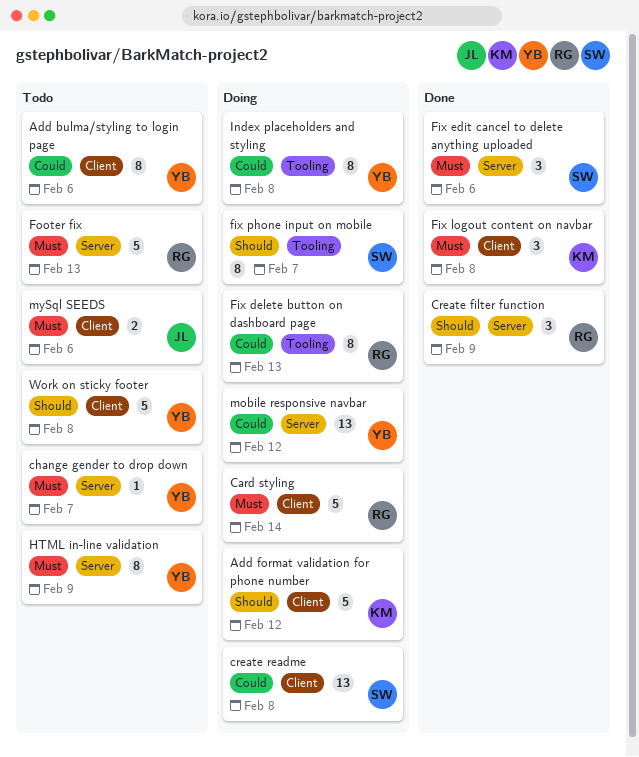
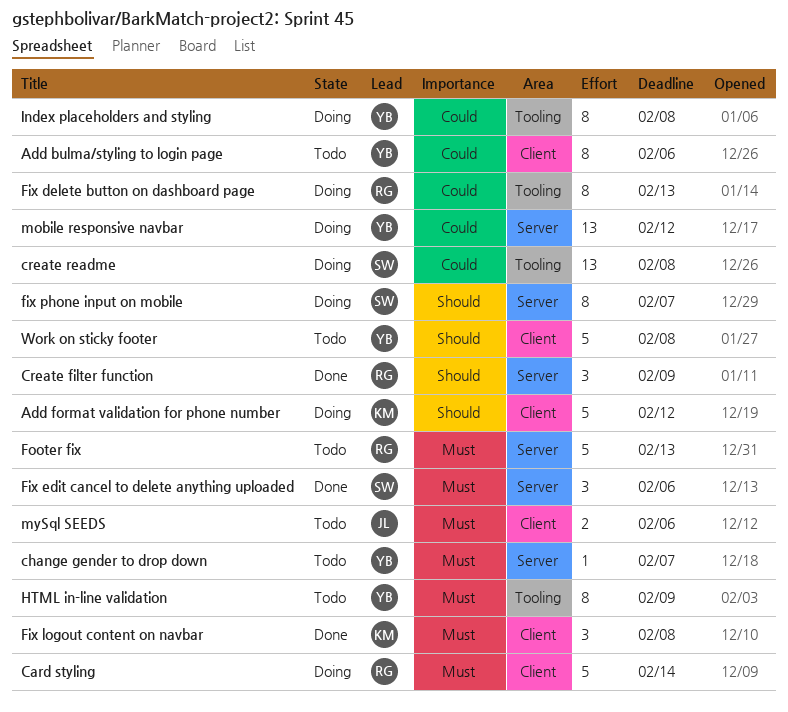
create readme, label: Client -> Tooling
fix phone input on mobile, label: Tooling -> Server
HTML in-line validation, label: Server -> Tooling

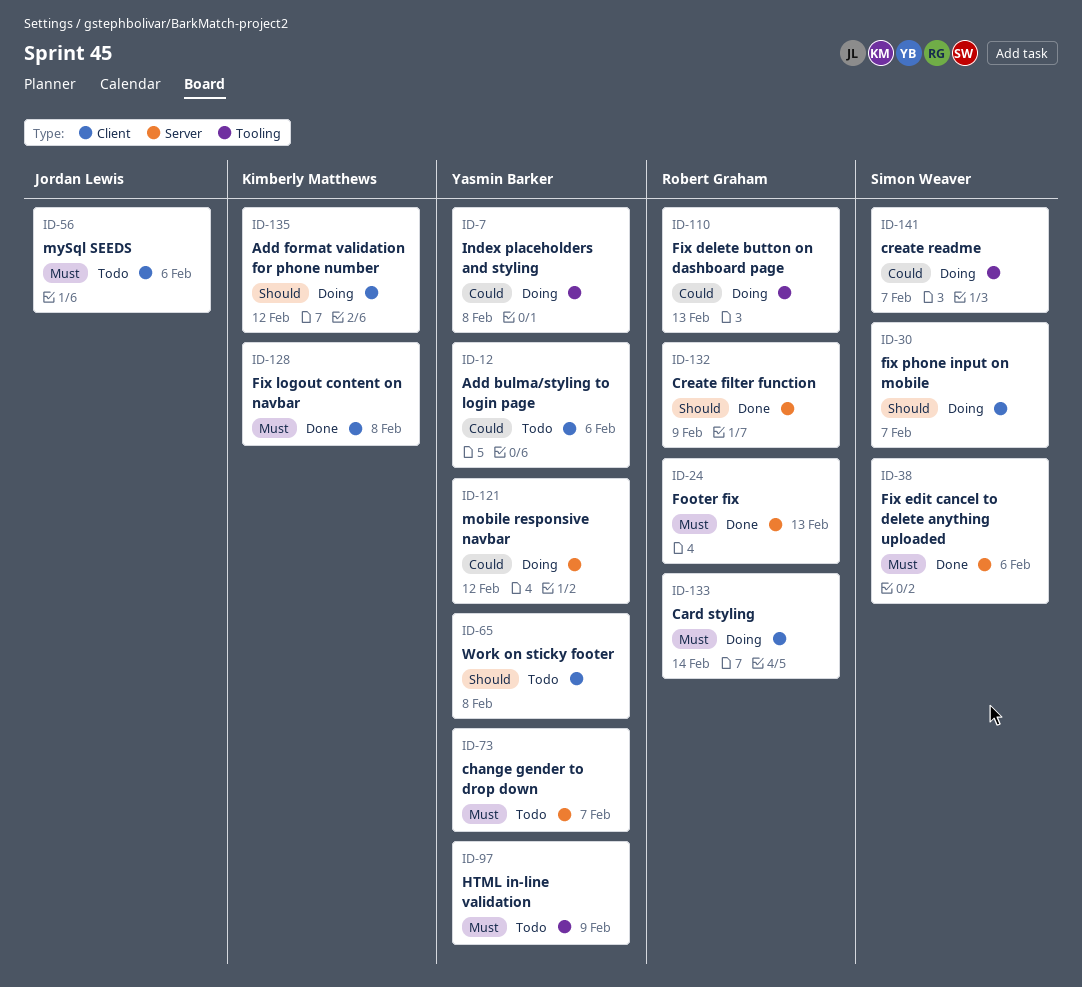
create readme, due: Feb 8 -> Feb 7
fix phone input on mobile, label: Server -> Client
Footer fix, status: Todo -> Done

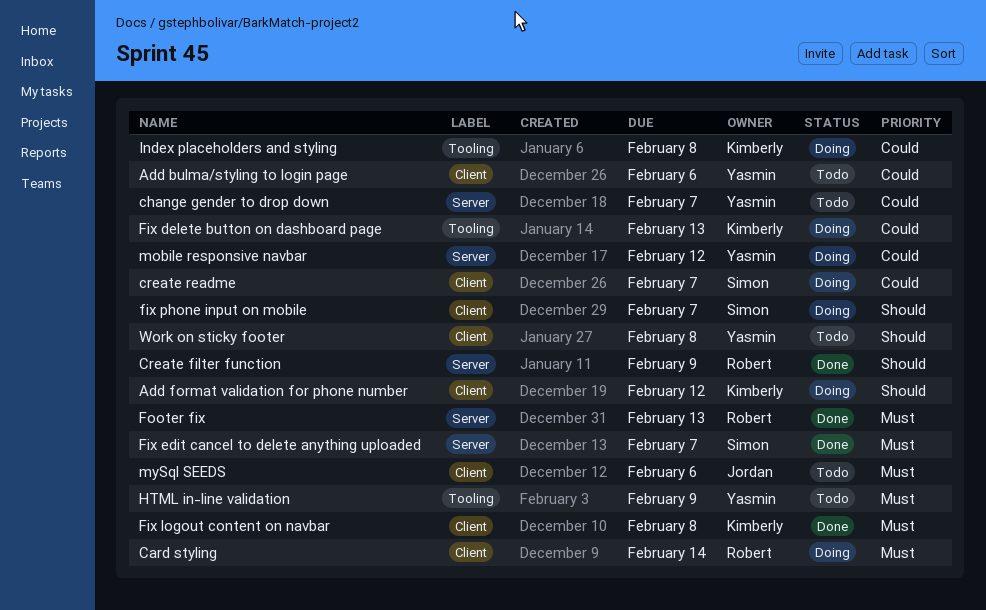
change gender to drop down, priority: Must -> Could
create readme, label: Tooling -> Client
Fix delete button on dashboard page, owner: Robert Graham -> Kimberly Matthews
Fix edit cancel to delete anything uploaded, due: Feb 6 -> Feb 7
Index placeholders and styling, owner: Yasmin Barker -> Kimberly Matthews

